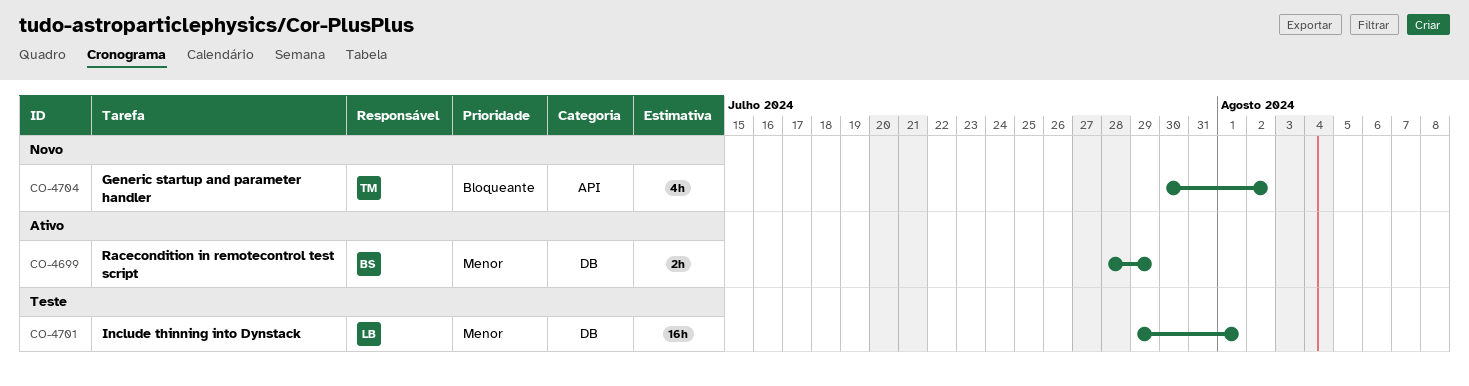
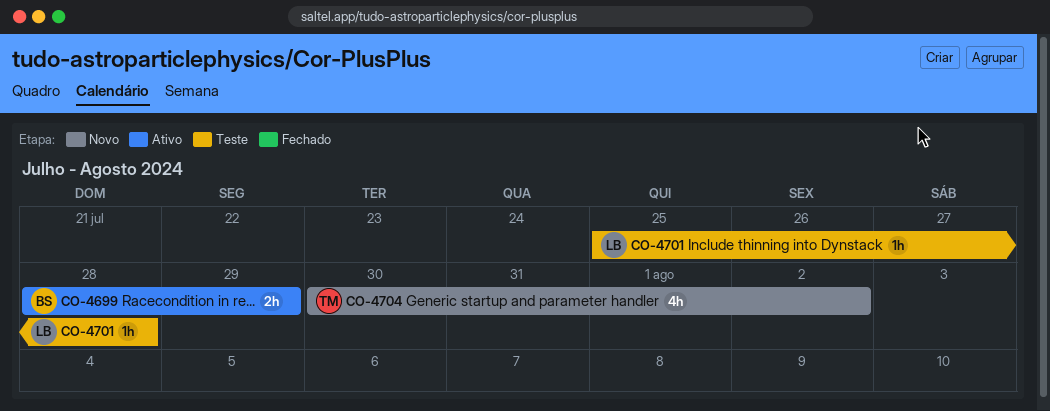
CO-4701, estimate: 16h -> 1h
CO-4701, start: Jul 29 -> Jul 25
CO-4701, due: Aug 1 -> Jul 28

